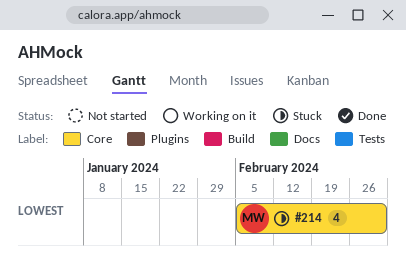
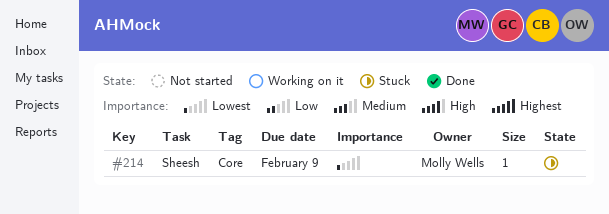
#214, estimate: 4 -> 1
#214, due: Mar 1 -> Feb 9

